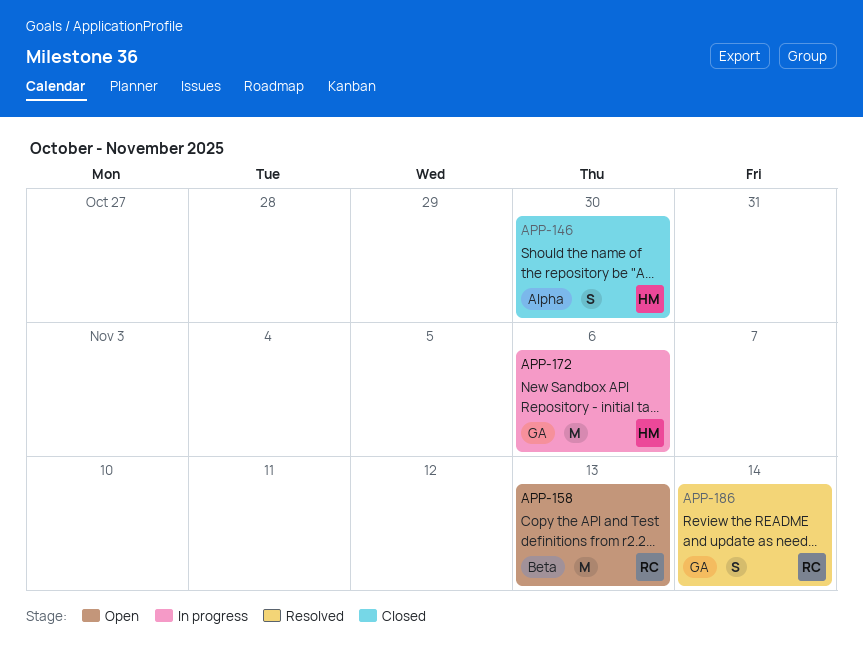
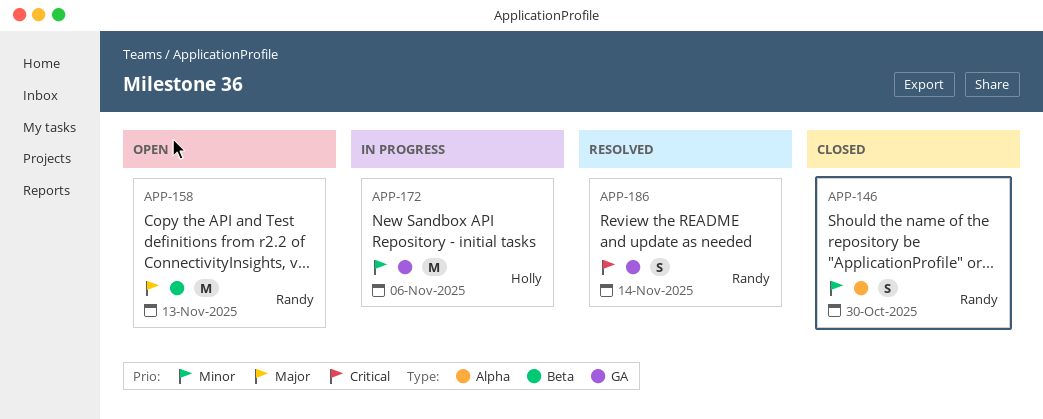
APP-146, owner: Holly -> Randy

